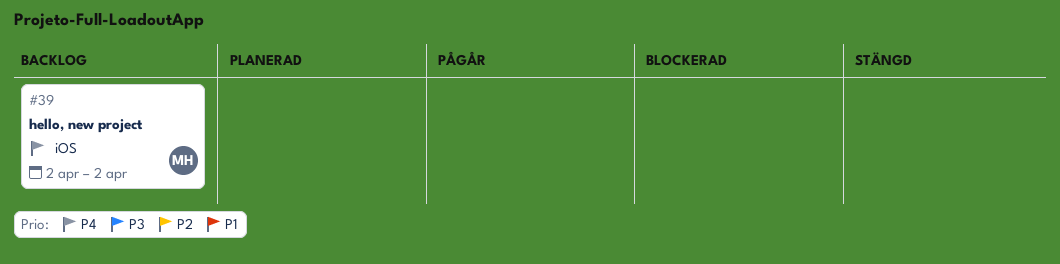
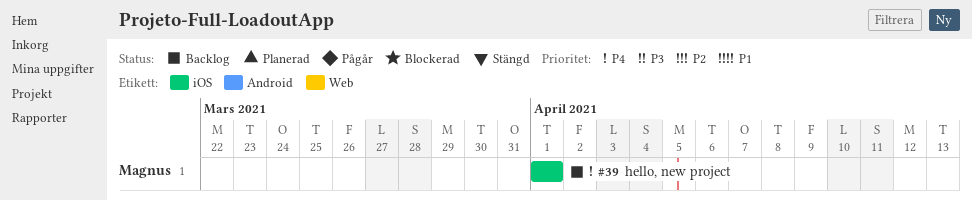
#39, start: Apr 2 -> Apr 1
#39, due: Apr 2 -> Apr 1

